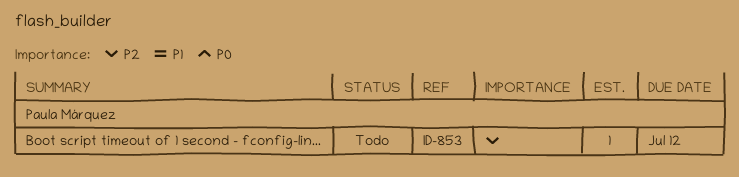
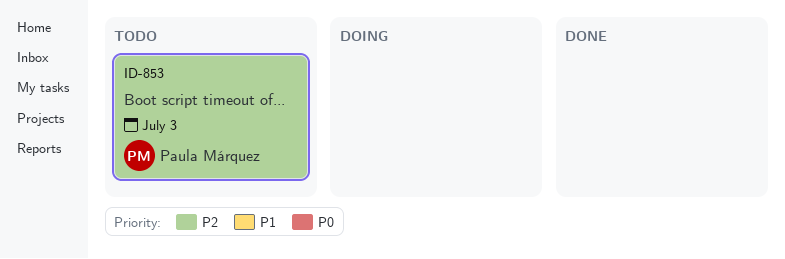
ID-853, due: Jul 12 -> Jul 3

